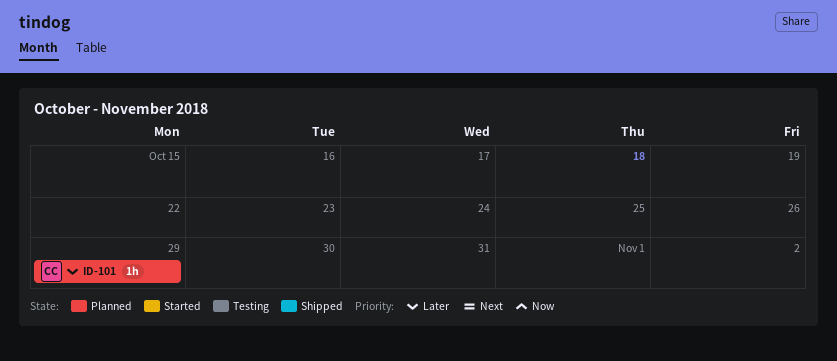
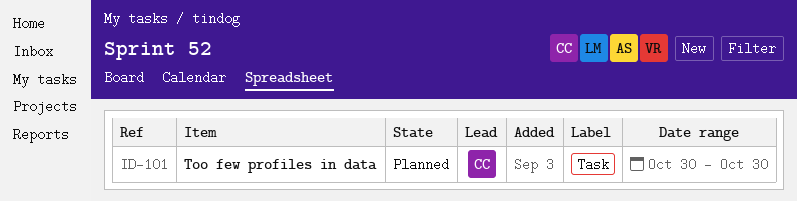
ID-101, start: Oct 29 -> Oct 30
ID-101, due: Oct 29 -> Oct 30

